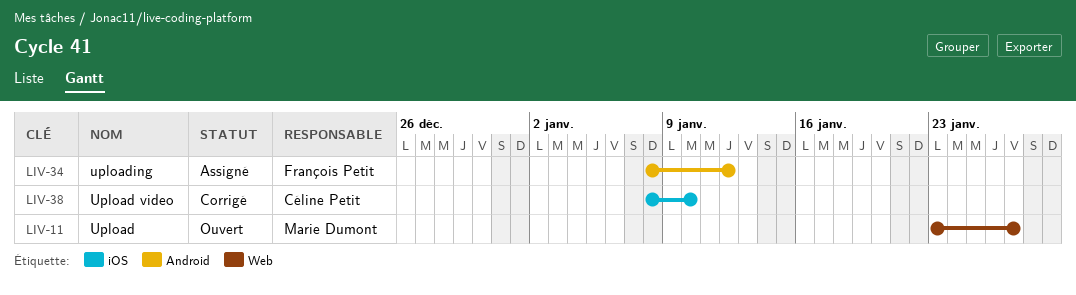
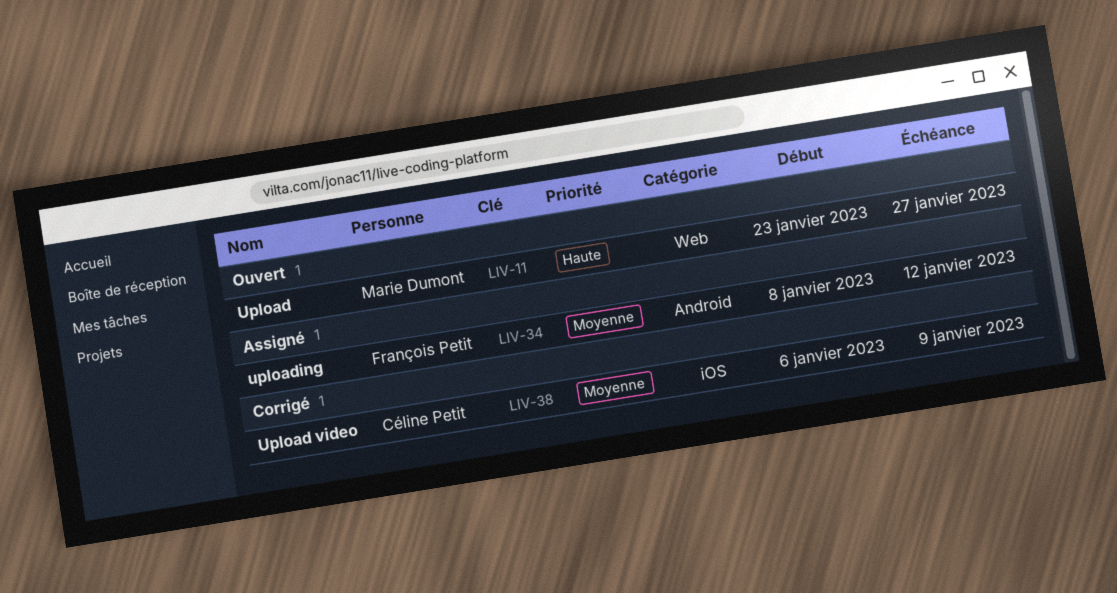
LIV-38, start: Jan 8 -> Jan 6
LIV-38, due: Jan 10 -> Jan 9

